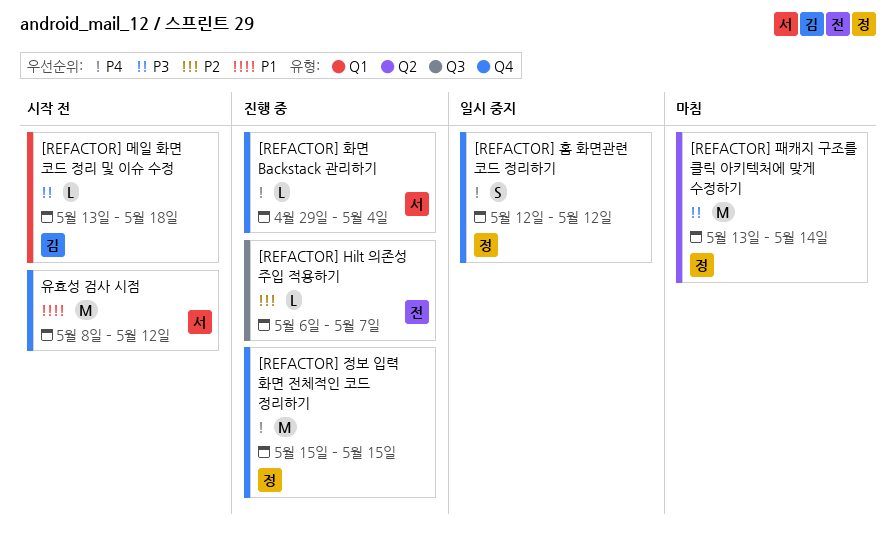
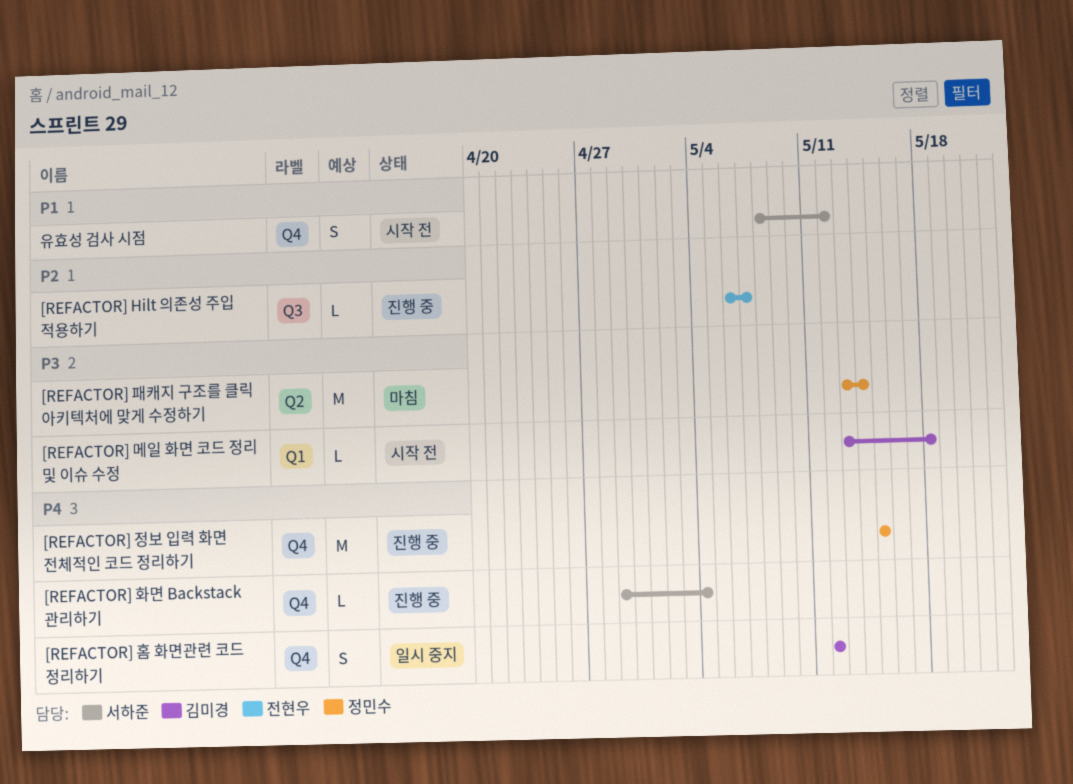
[REFACTOR] 홈 화면관련 코드 정리하기, owner: 정민수 -> 김미경
유효성 검사 시점, estimate: M -> S

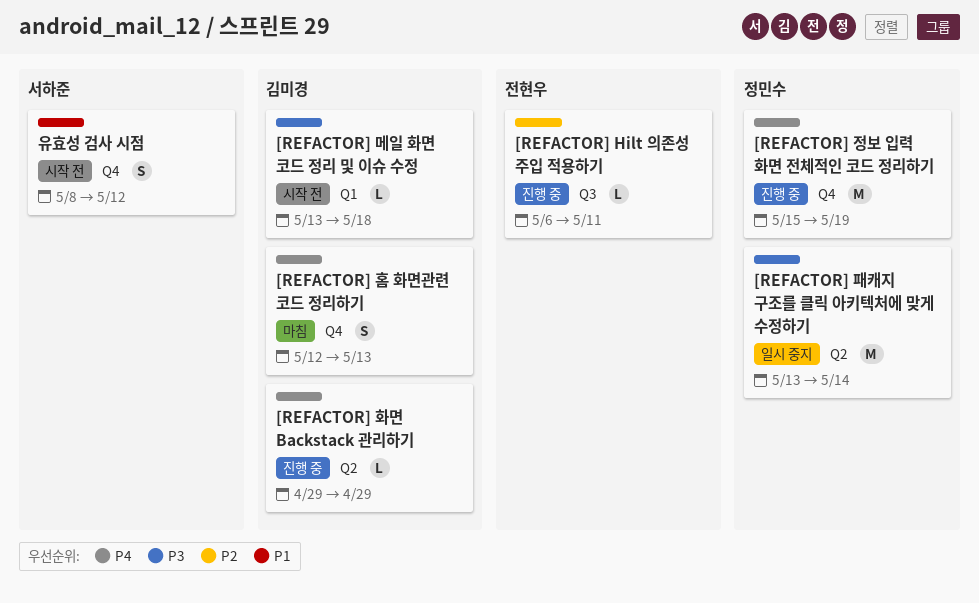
[REFACTOR] Hilt 의존성 주입 적용하기, due: May 7 -> May 11
[REFACTOR] 정보 입력 화면 전체적인 코드 정리하기, due: May 15 -> May 19
[REFACTOR] 패캐지 구조를 클릭 아키텍처에 맞게 수정하기, status: 마침 -> 일시 중지
[REFACTOR] 홈 화면관련 코드 정리하기, status: 일시 중지 -> 마침
[REFACTOR] 홈 화면관련 코드 정리하기, due: May 12 -> May 13
[REFACTOR] 화면 Backstack 관리하기, owner: 서하준 -> 김미경
[REFACTOR] 화면 Backstack 관리하기, label: Q4 -> Q2
[REFACTOR] 화면 Backstack 관리하기, due: May 4 -> Apr 29

